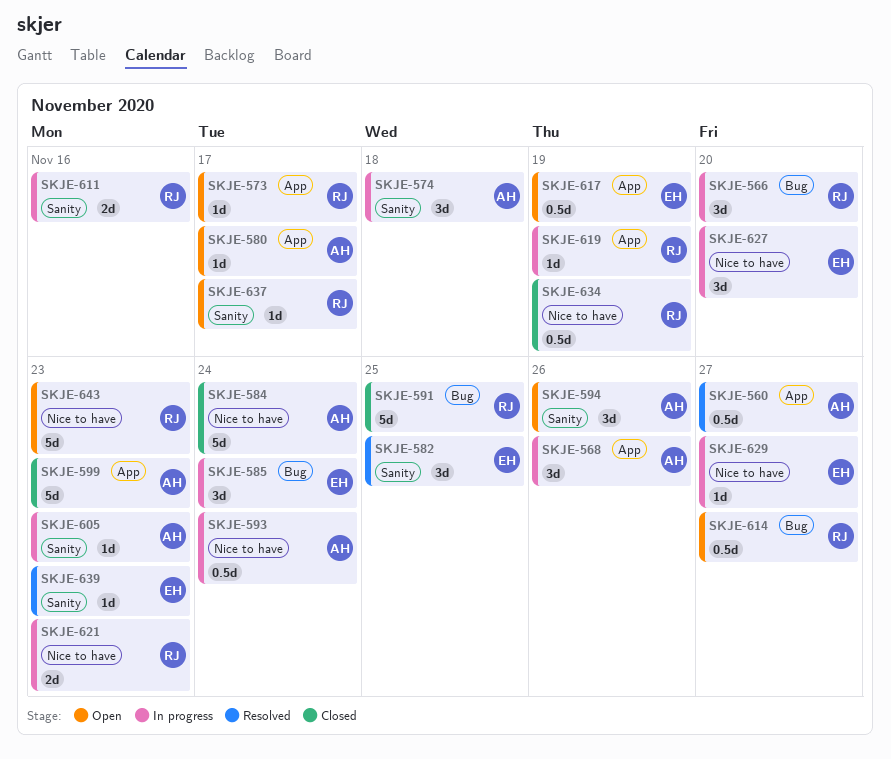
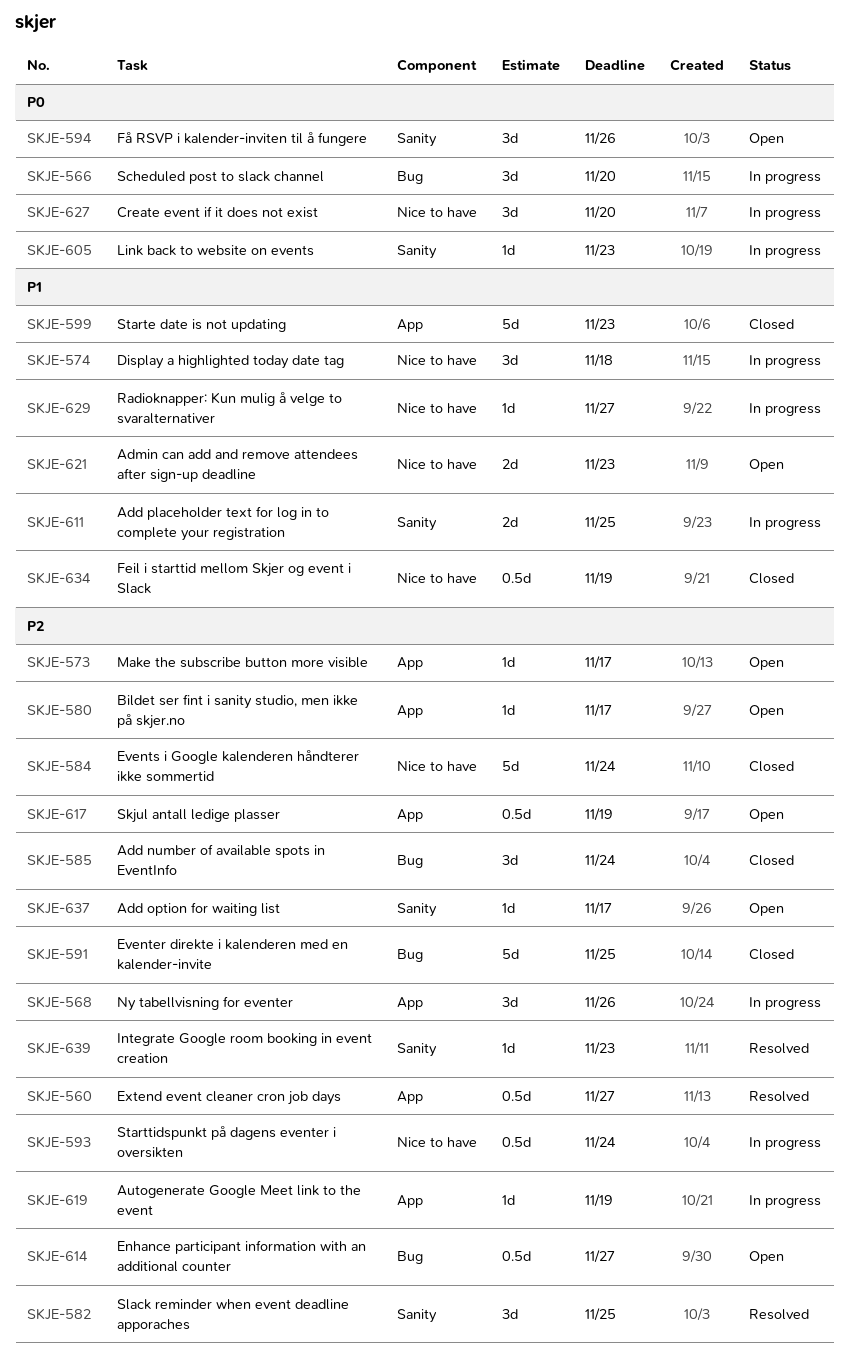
SKJE-574, label: Sanity -> Nice to have
SKJE-585, status: In progress -> Closed
SKJE-611, due: Nov 16 -> Nov 25
SKJE-621, status: In progress -> Open
SKJE-643: present -> none

